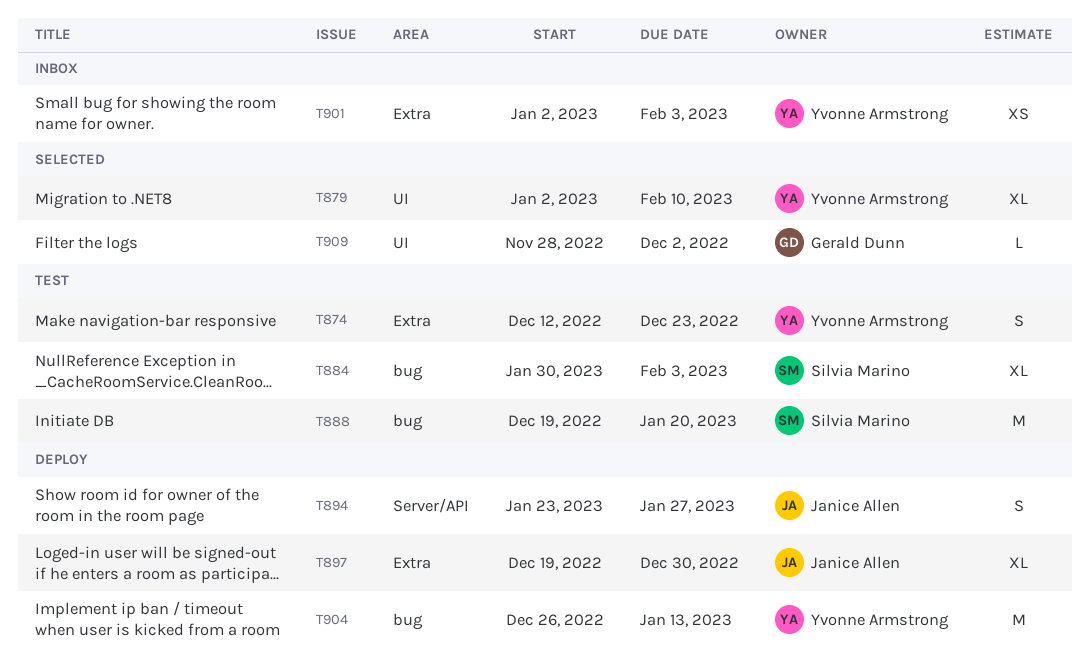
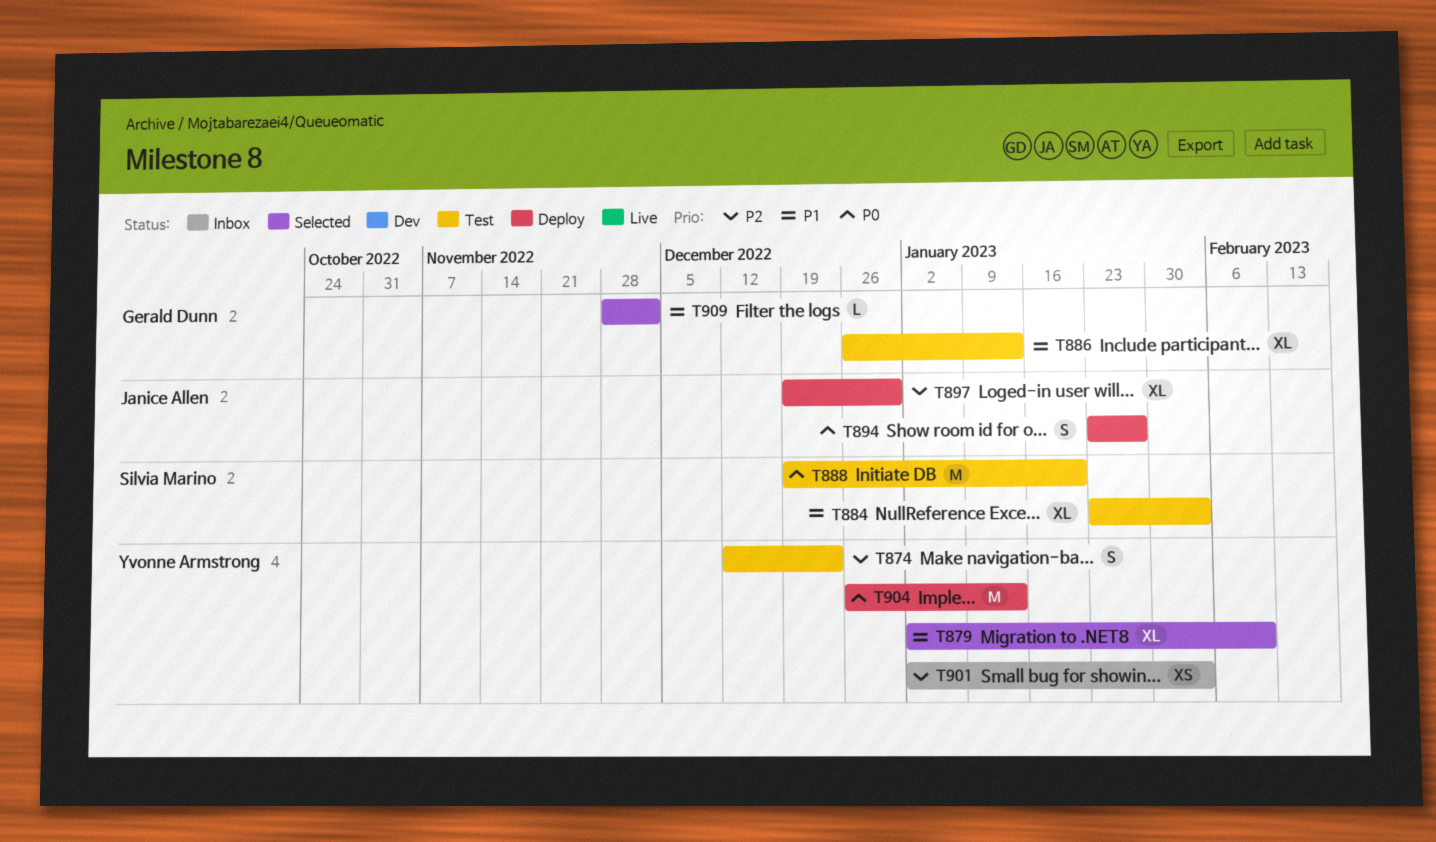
T884, start: Jan 30 -> Jan 23
T886: none -> present

